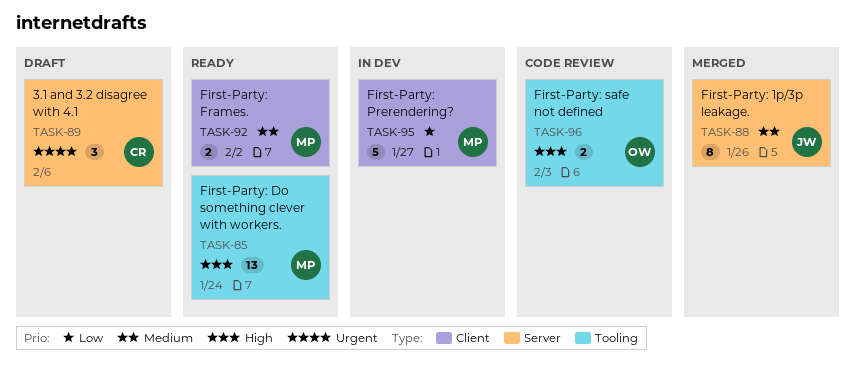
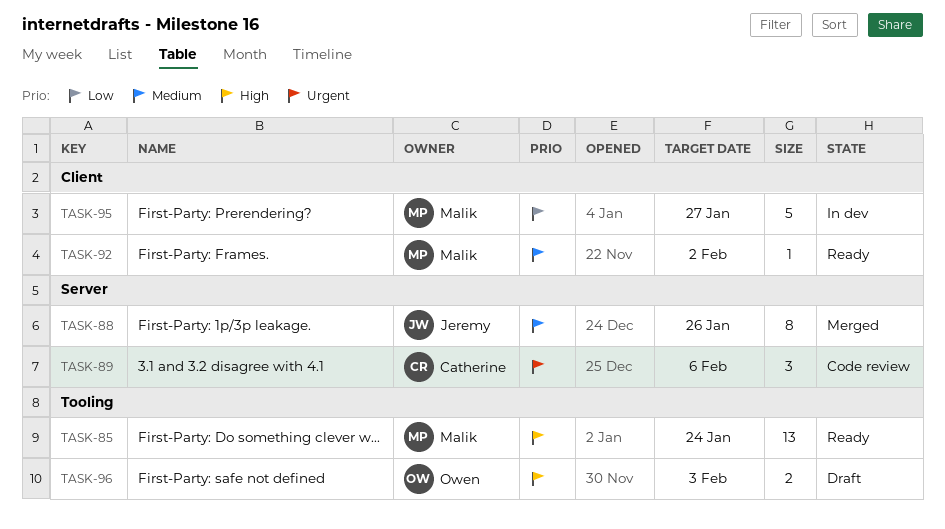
TASK-89, status: Draft -> Code review
TASK-92, estimate: 2 -> 1
TASK-96, status: Code review -> Draft

